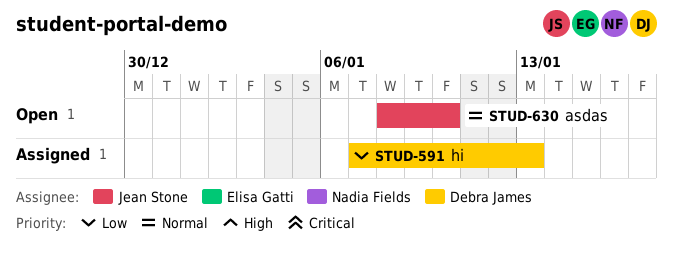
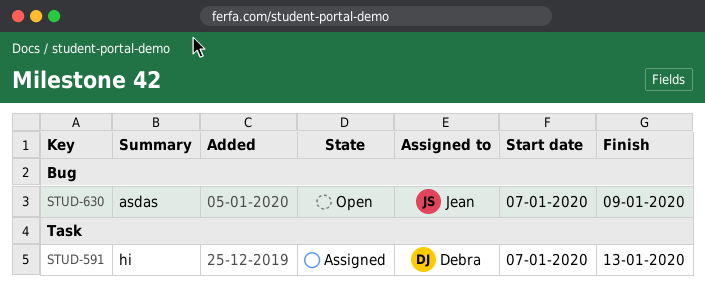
STUD-630, start: Jan 8 -> Jan 7
STUD-630, due: Jan 10 -> Jan 9

